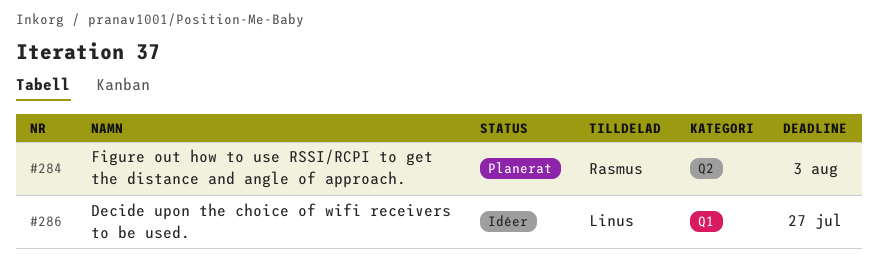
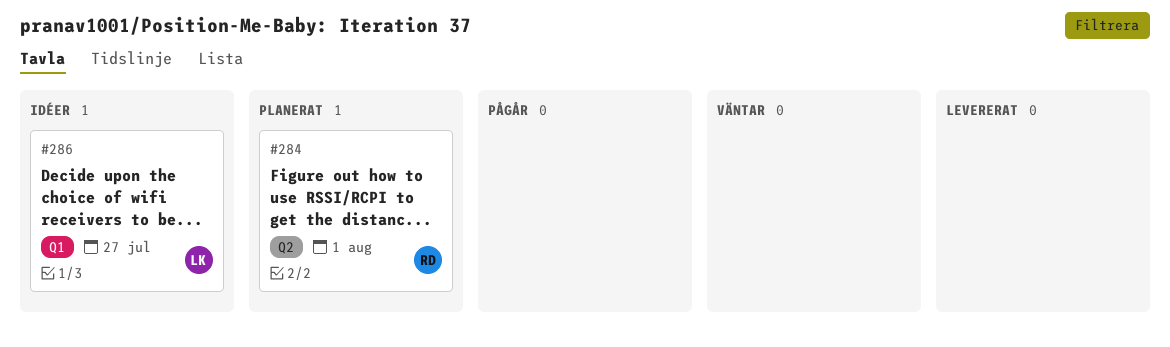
#284, due: Aug 3 -> Aug 1

